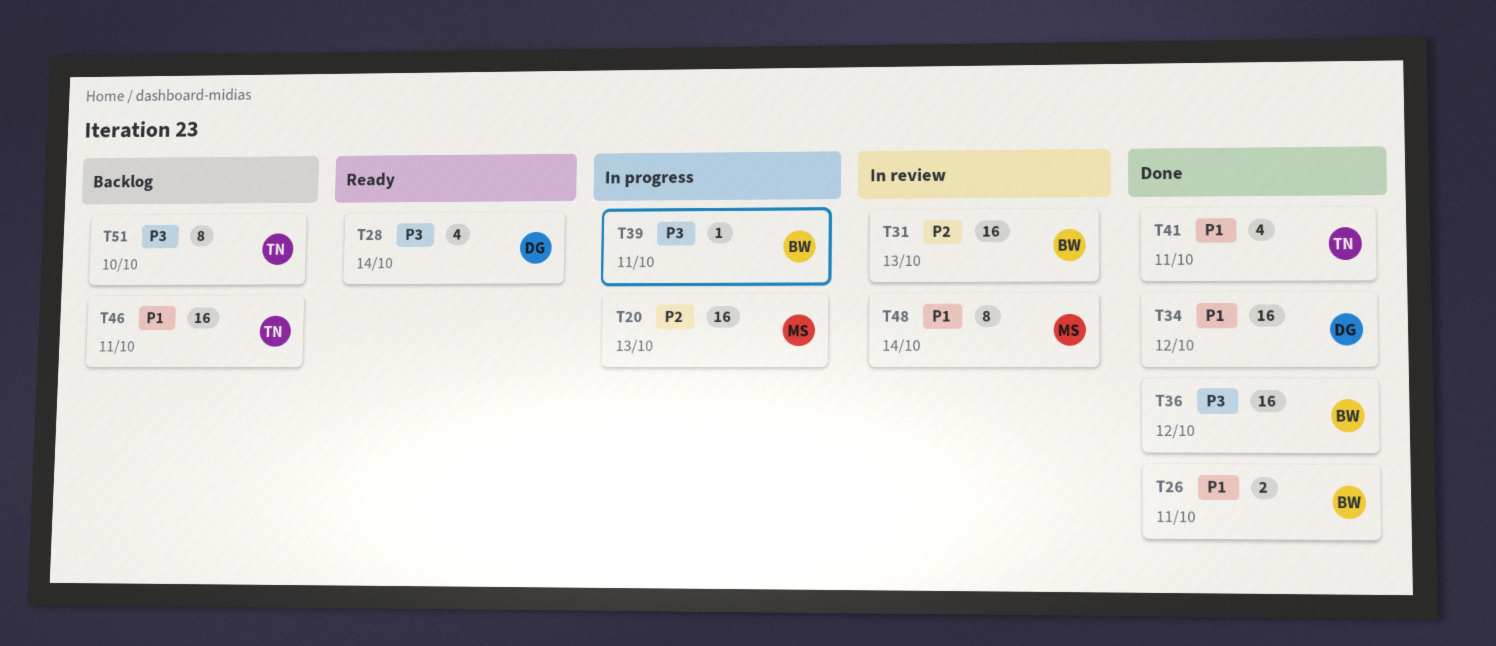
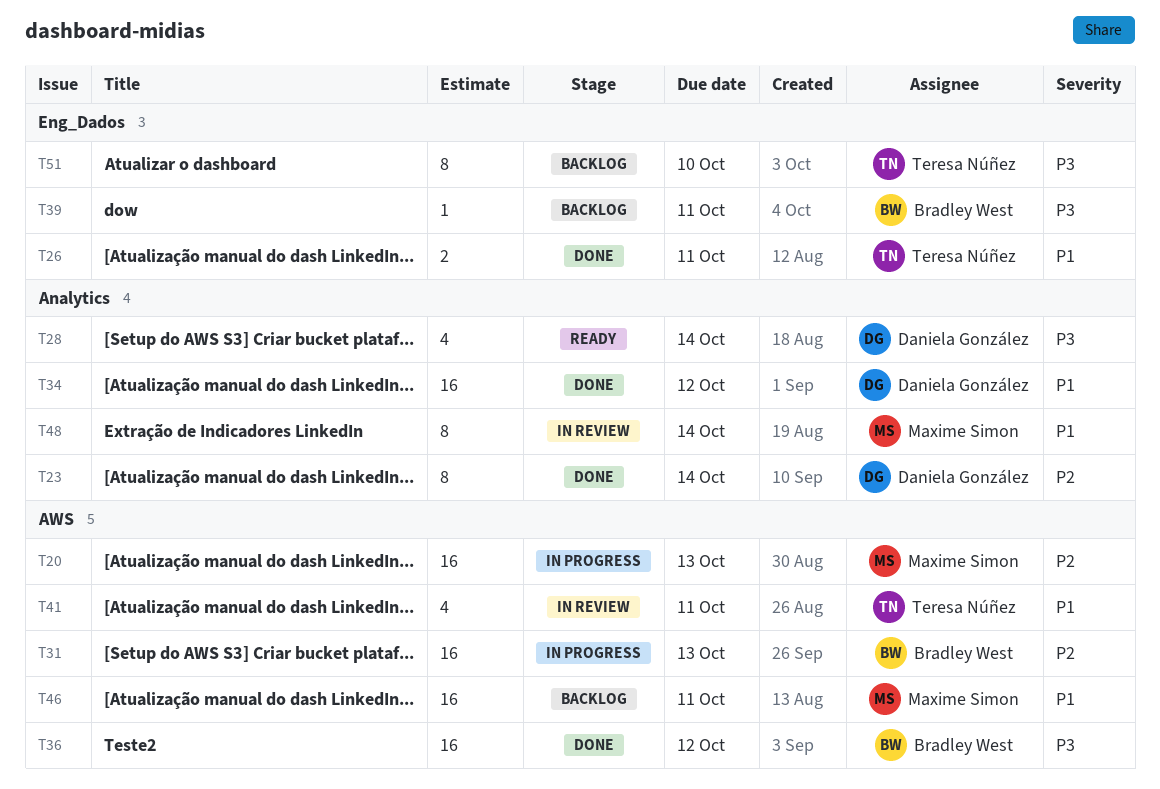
T23: none -> present
T26, owner: Bradley West -> Teresa Núñez
T31, status: In review -> In progress
T39, status: In progress -> Backlog
T41, status: Done -> In review
T46, owner: Teresa Núñez -> Maxime Simon

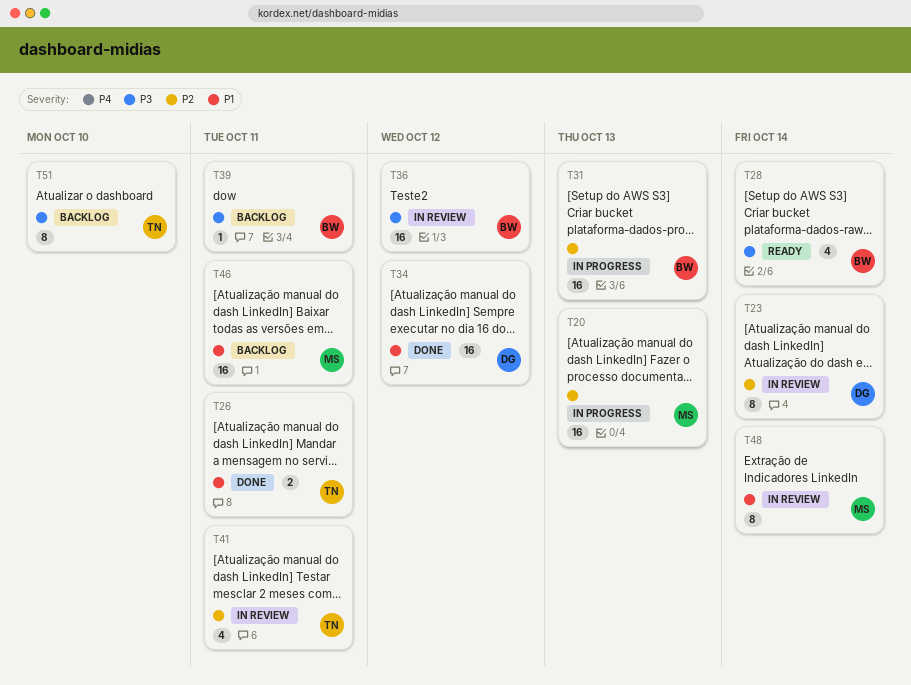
T23, status: Done -> In review
T28, owner: Daniela González -> Bradley West
T36, status: Done -> In review
T41, priority: P1 -> P2

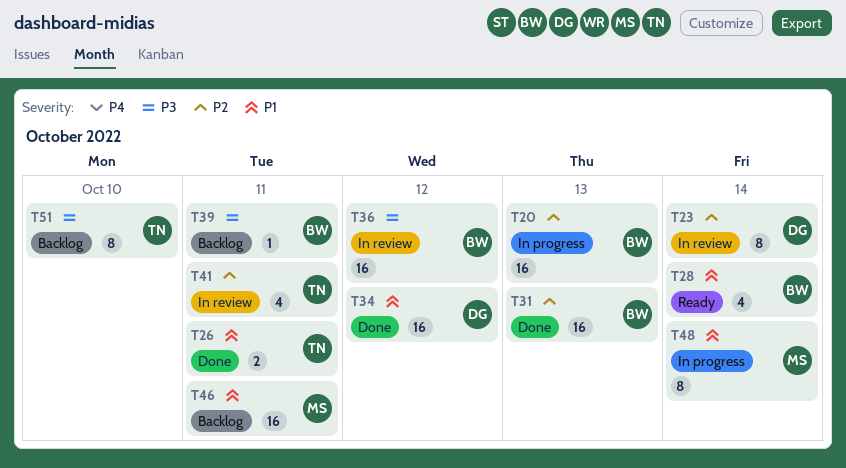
T20, owner: MS -> BW
T28, priority: P3 -> P1
T31, status: In progress -> Done
T48, status: In review -> In progress

